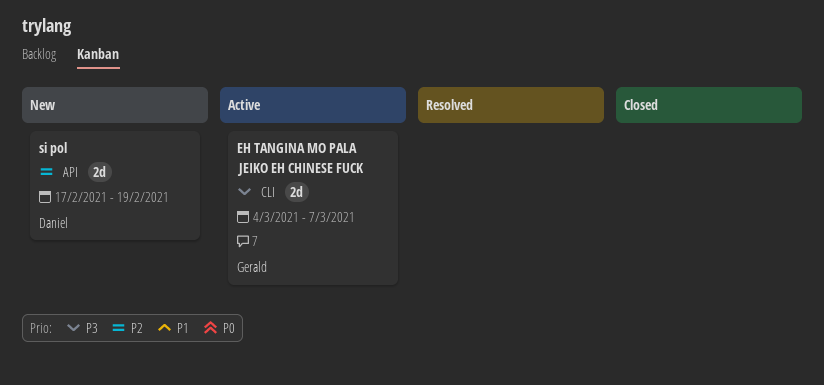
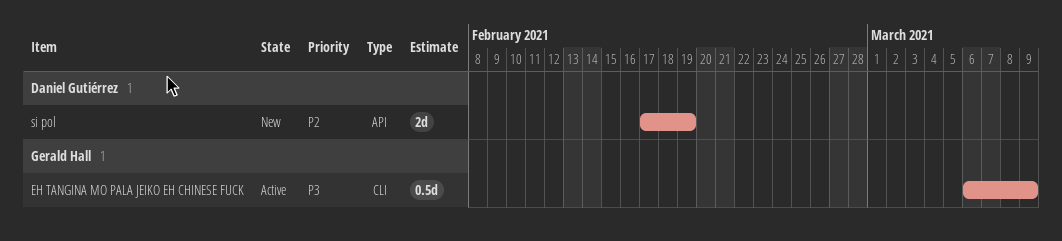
EH TANGINA MO PALA JEIKO EH CHINESE FUCK, estimate: 2d -> 0.5d
EH TANGINA MO PALA JEIKO EH CHINESE FUCK, start: Mar 4 -> Mar 6
EH TANGINA MO PALA JEIKO EH CHINESE FUCK, due: Mar 7 -> Mar 9

